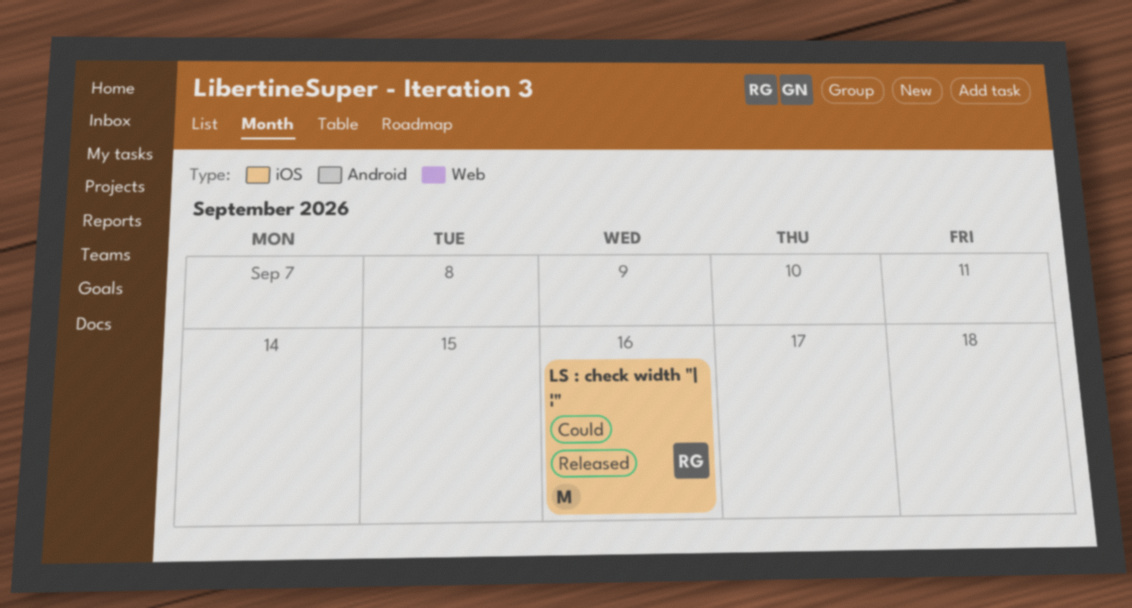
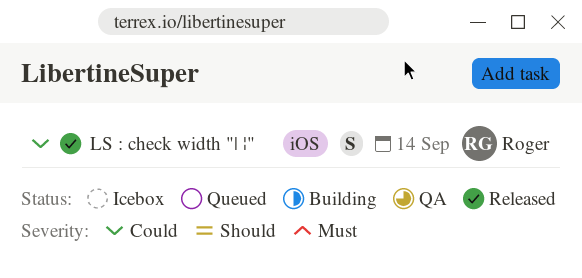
LS : check width "| ¦", estimate: M -> S
LS : check width "| ¦", due: Sep 16 -> Sep 14

